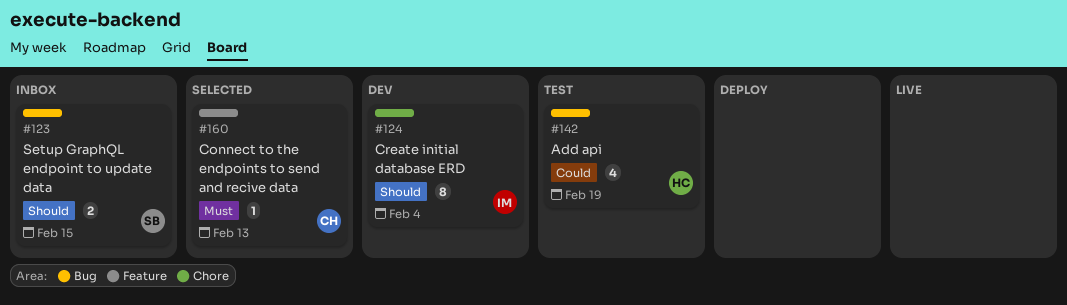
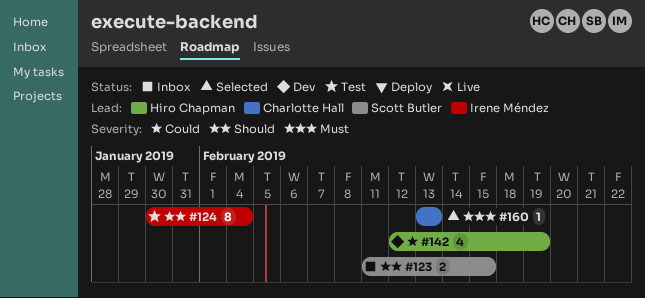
#124, status: Dev -> Test
#142, status: Test -> Dev

